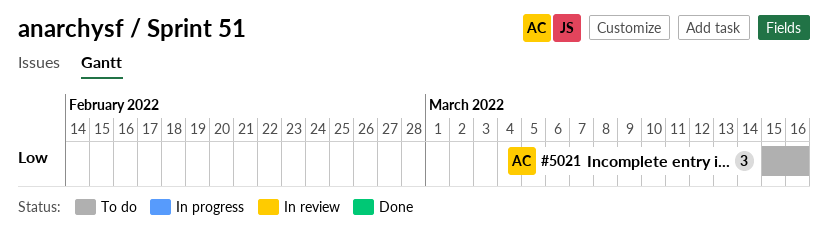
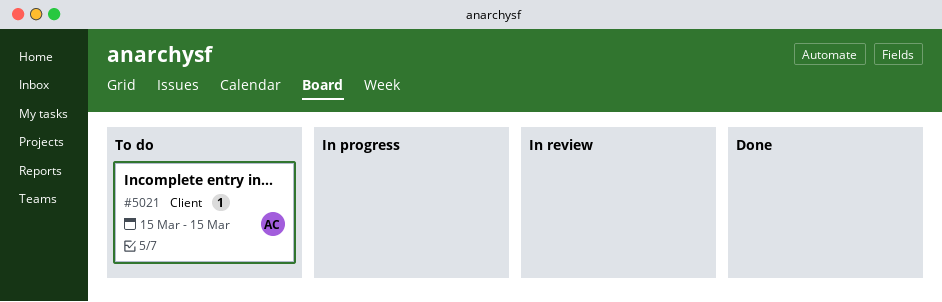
#5021, estimate: 3 -> 1
#5021, due: Mar 16 -> Mar 15

